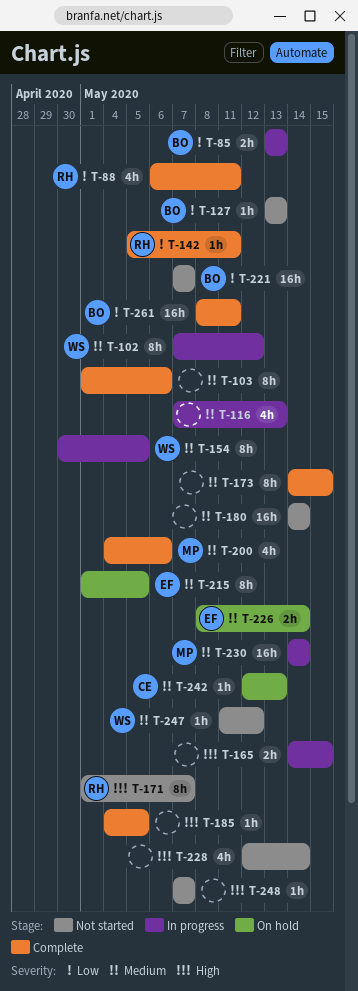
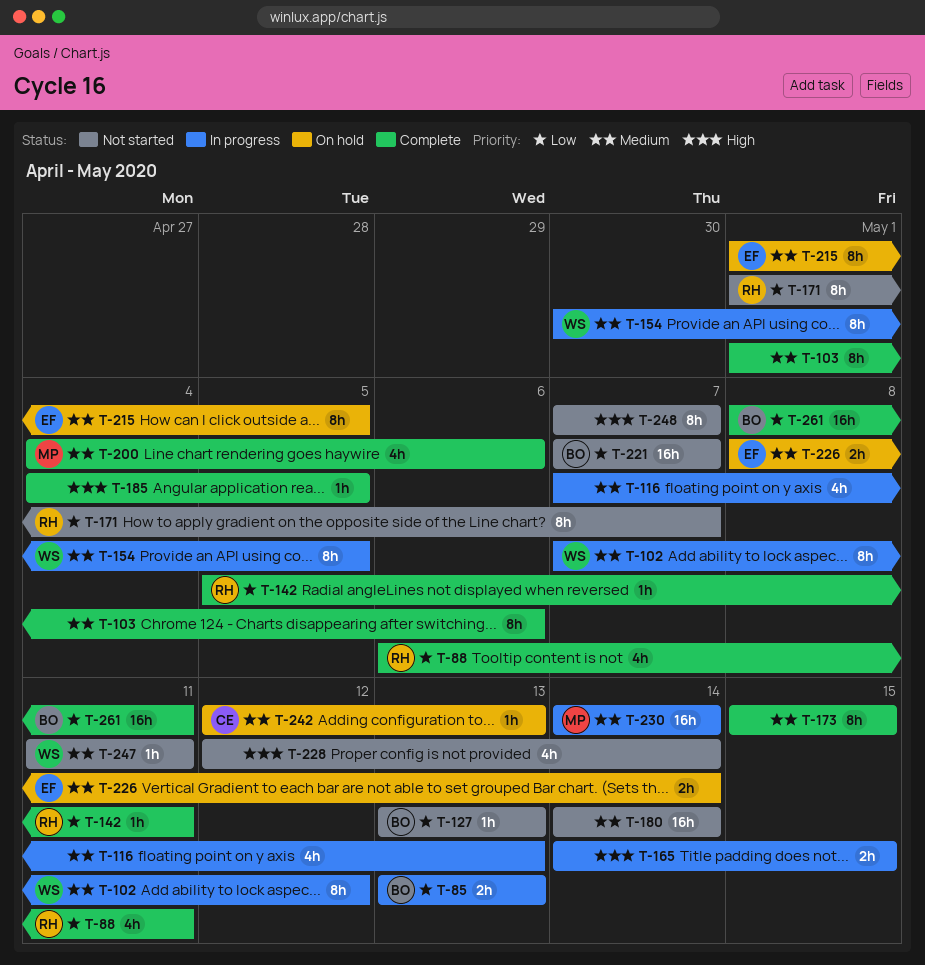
T-171, priority: High -> Low
T-173, start: May 14 -> May 15
T-247, due: May 12 -> May 11
T-248, estimate: 1h -> 8h

